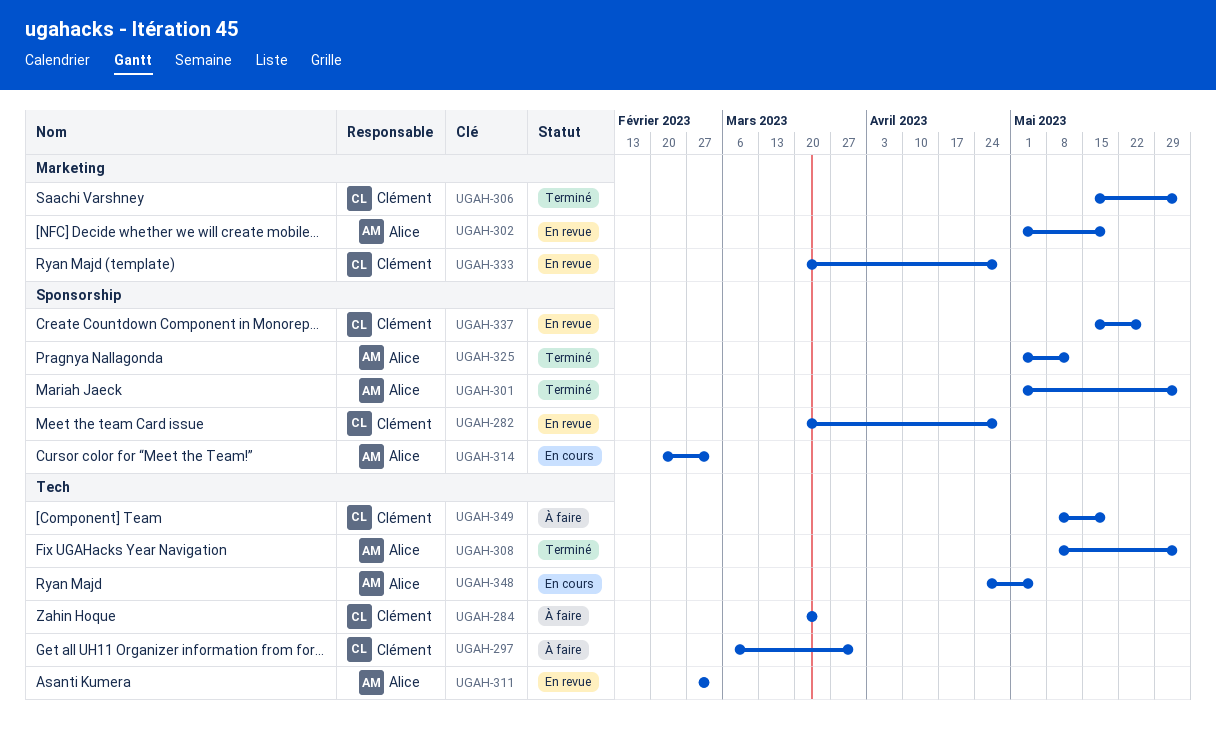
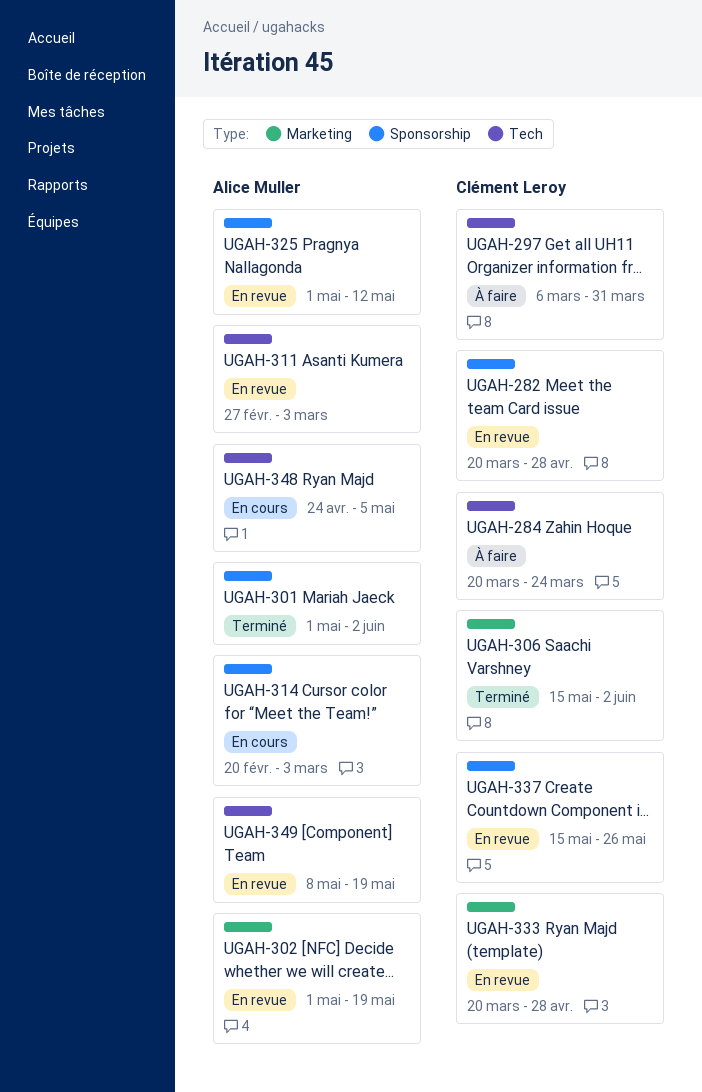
UGAH-308: present -> none
UGAH-325, status: Terminé -> En revue
UGAH-349, status: À faire -> En revue
UGAH-349, owner: Clément Leroy -> Alice Muller

